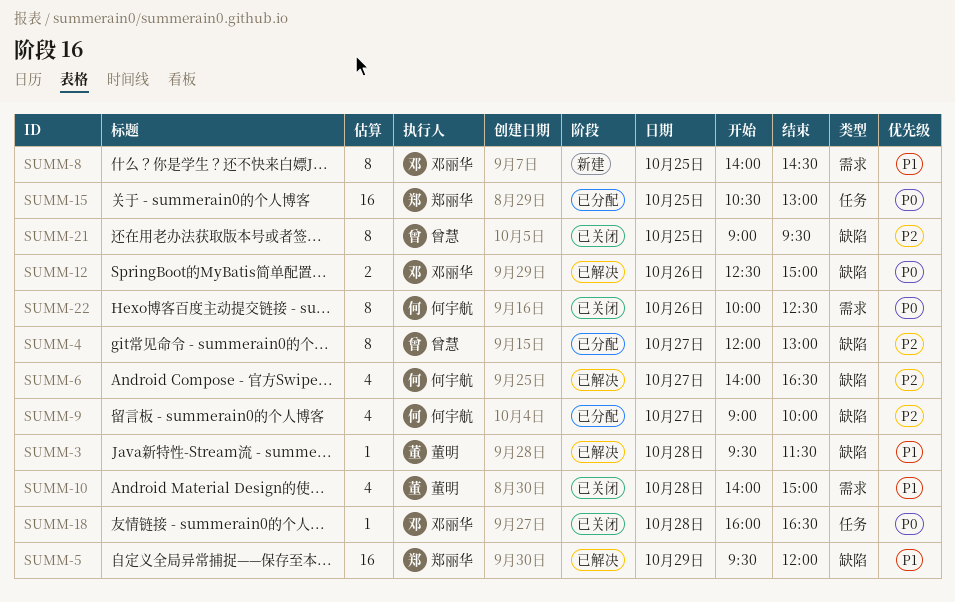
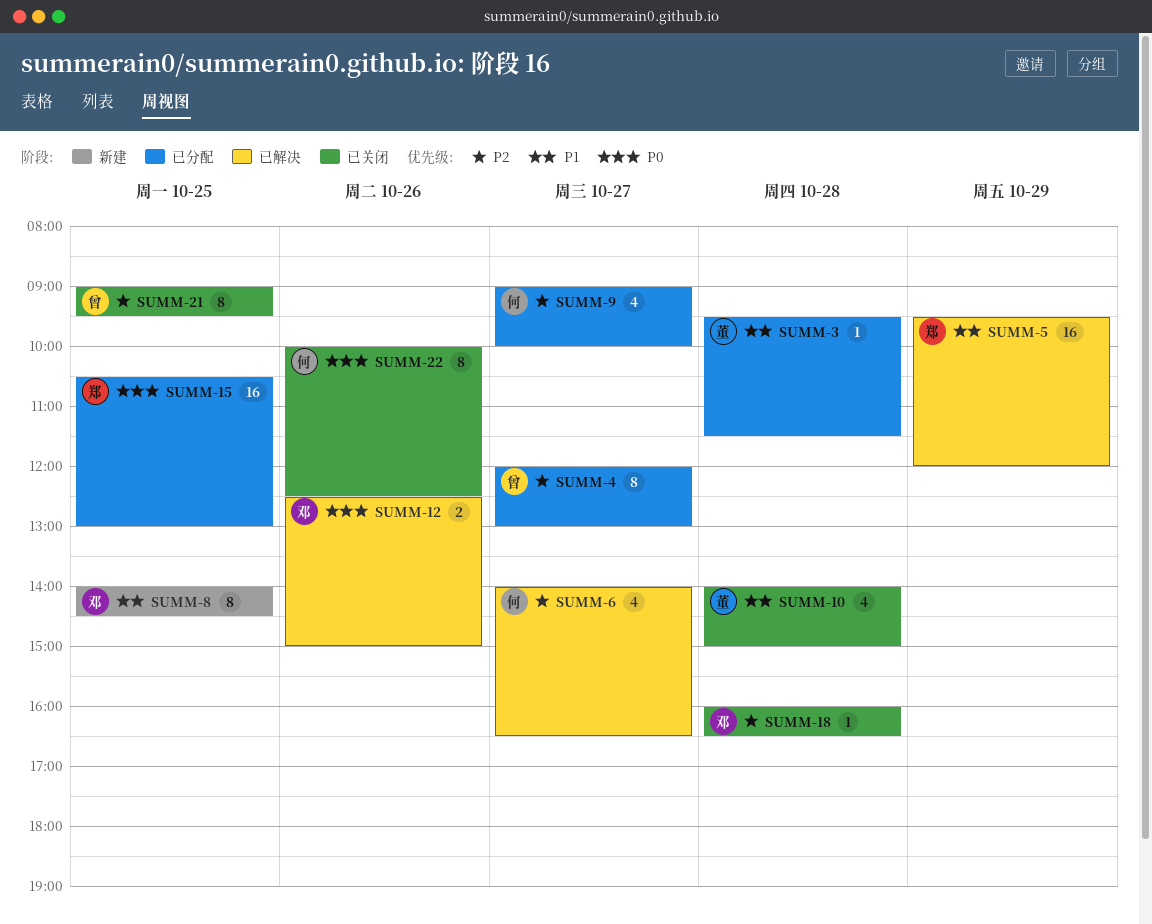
SUMM-3, status: 已解决 -> 已分配
SUMM-18, priority: P0 -> P2

